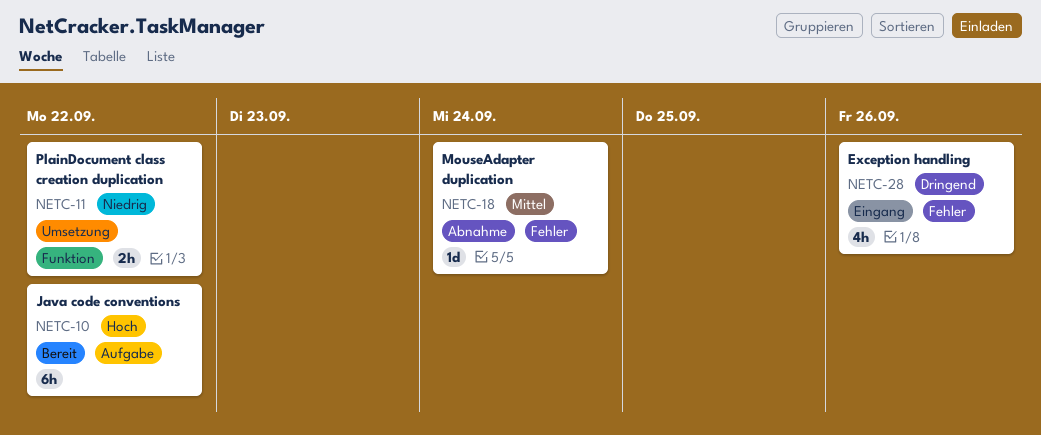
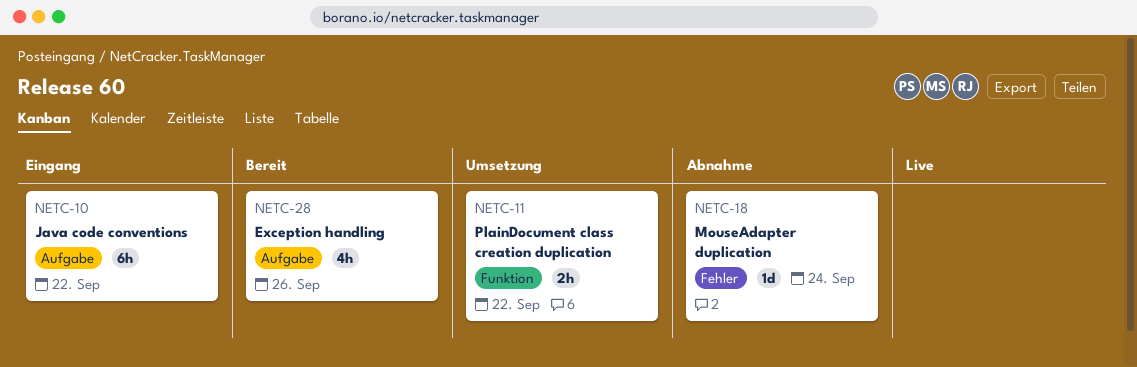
NETC-10, status: Bereit -> Eingang
NETC-28, status: Eingang -> Bereit
NETC-28, label: Fehler -> Aufgabe

